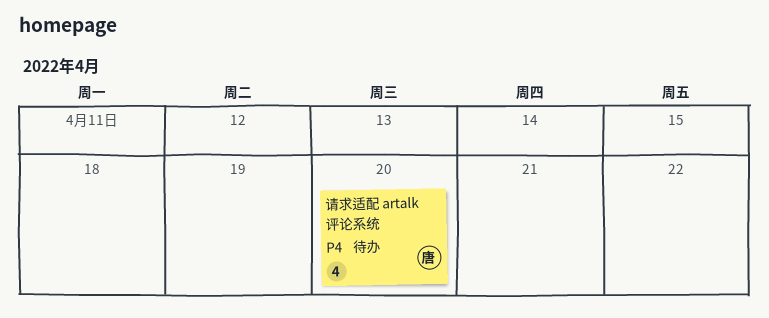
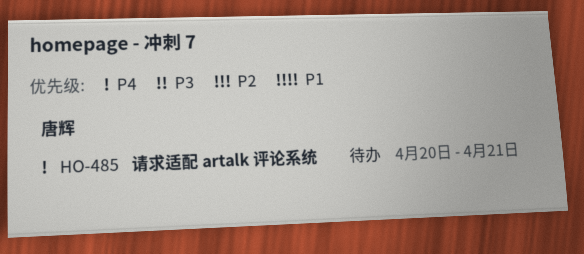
请求适配 artalk 评论系统, due: Apr 20 -> Apr 21

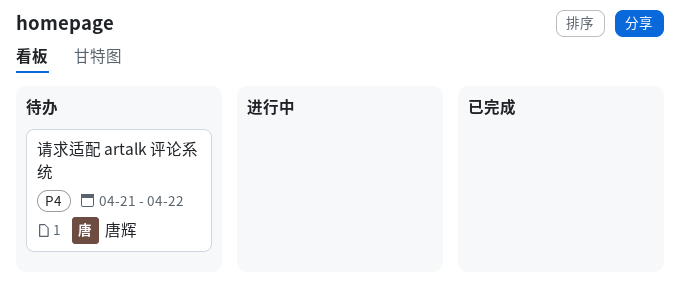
请求适配 artalk 评论系统, start: Apr 20 -> Apr 21
请求适配 artalk 评论系统, due: Apr 21 -> Apr 22

